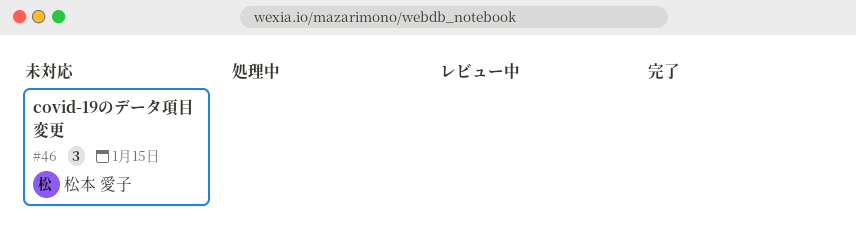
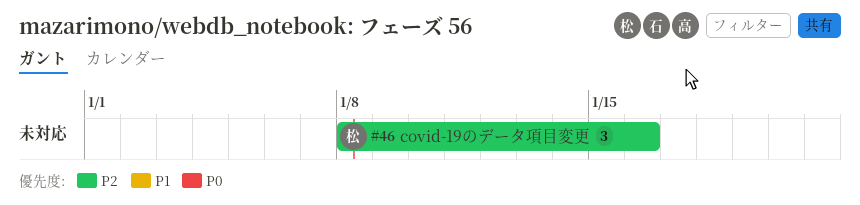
#46, due: Jan 15 -> Jan 16

